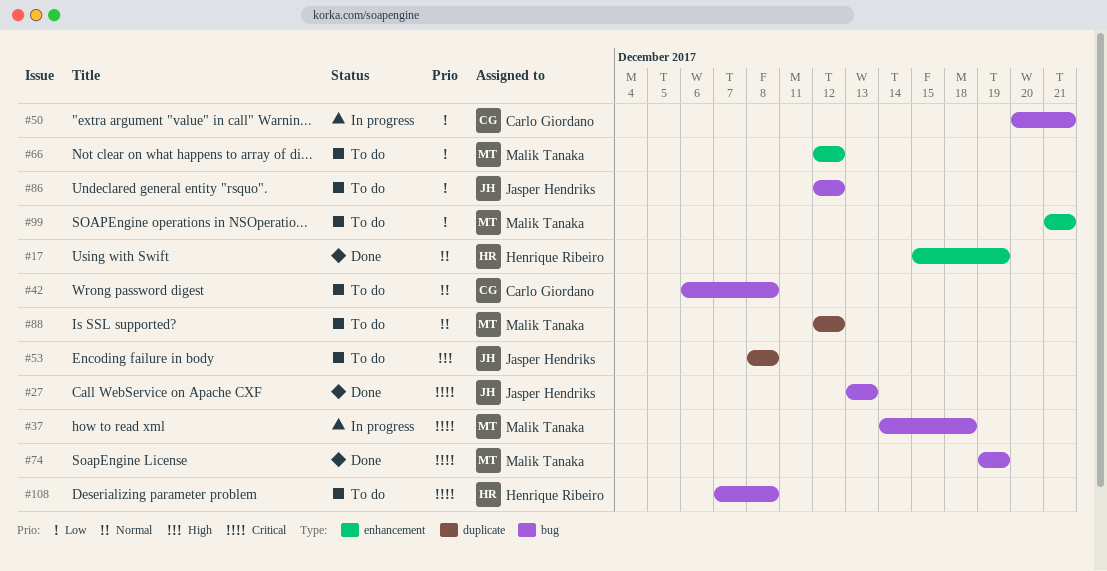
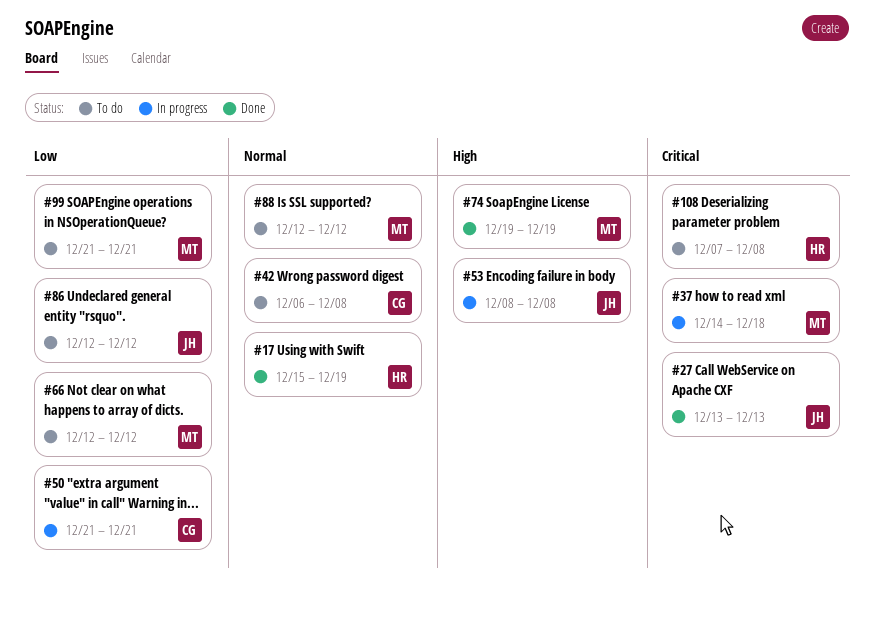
#50, start: Dec 20 -> Dec 21
#53, status: To do -> In progress
#74, priority: Critical -> High

